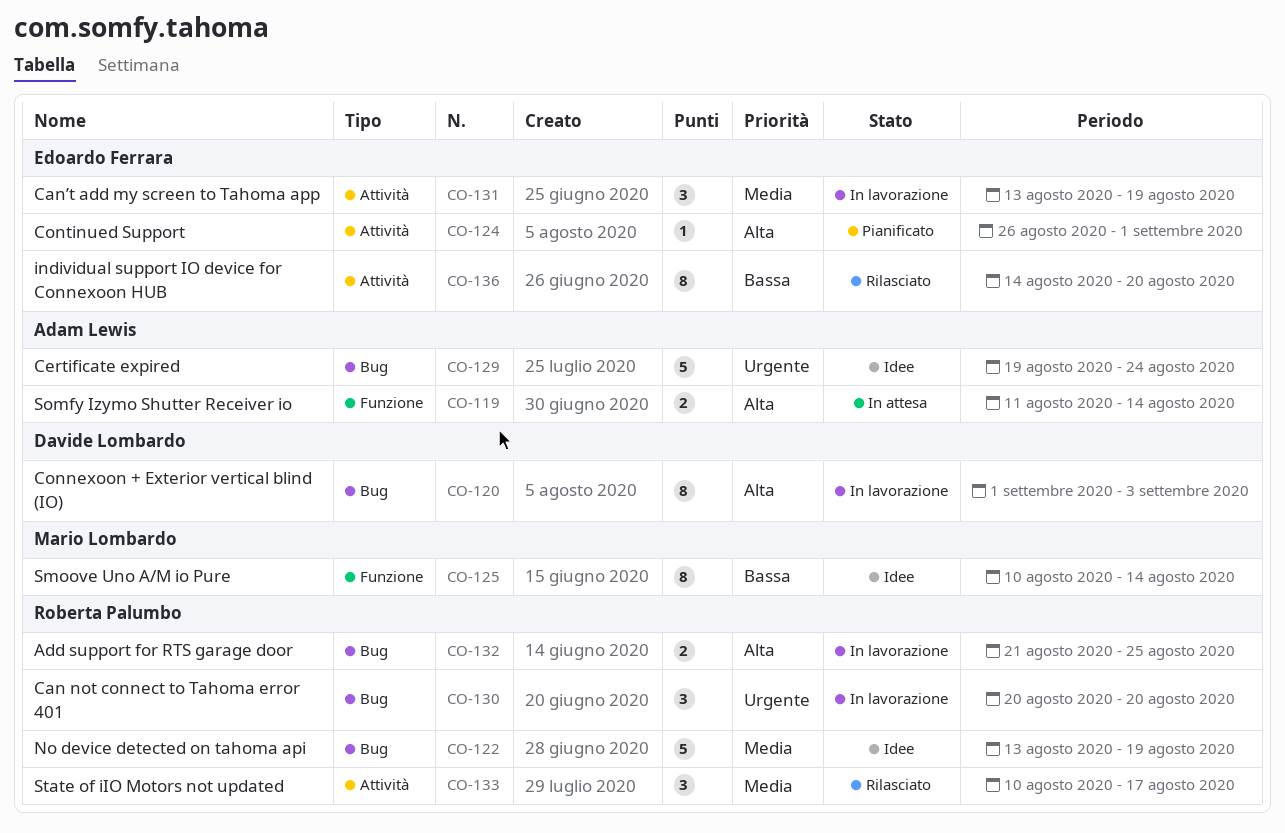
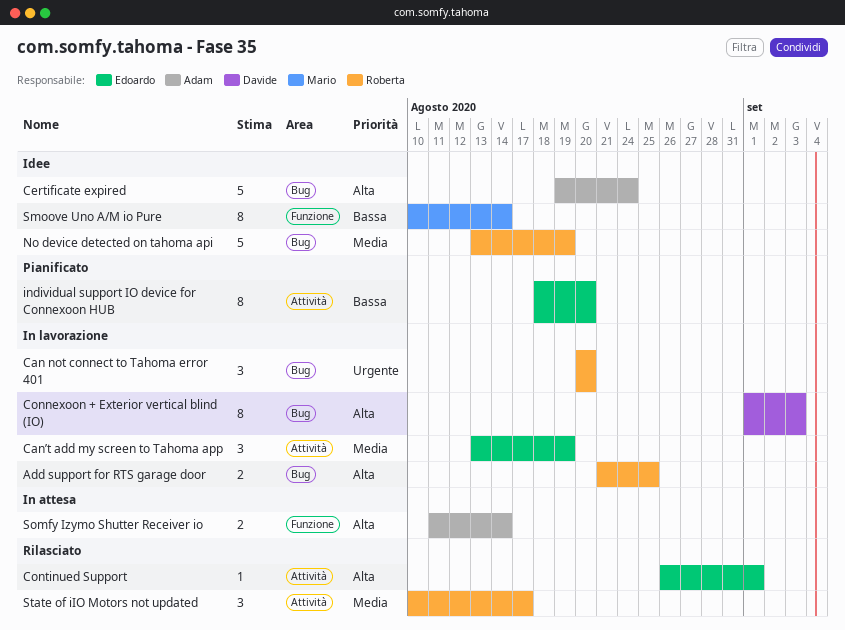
Certificate expired, priority: Urgente -> Alta
Continued Support, status: Pianificato -> Rilasciato
individual support IO device for Connexoon HUB, status: Rilasciato -> Pianificato
individual support IO device for Connexoon HUB, start: Aug 14 -> Aug 18

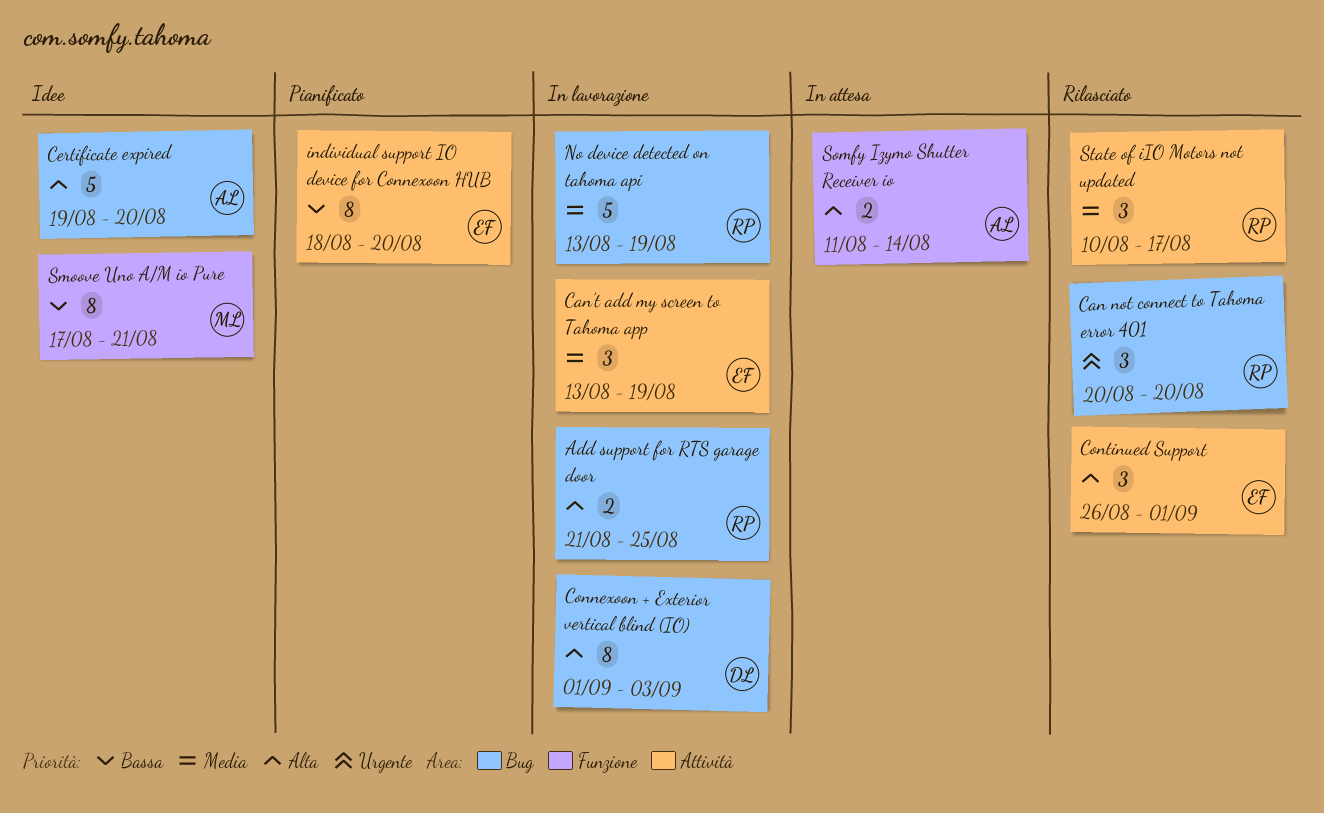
Can not connect to Tahoma error 401, status: In lavorazione -> Rilasciato
Certificate expired, due: Aug 24 -> Aug 20
Continued Support, estimate: 1 -> 3
No device detected on tahoma api, status: Idee -> In lavorazione
Smoove Uno A/M io Pure, start: Aug 10 -> Aug 17
Smoove Uno A/M io Pure, due: Aug 14 -> Aug 21

